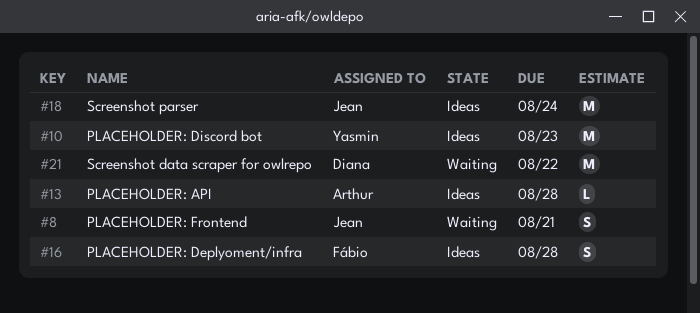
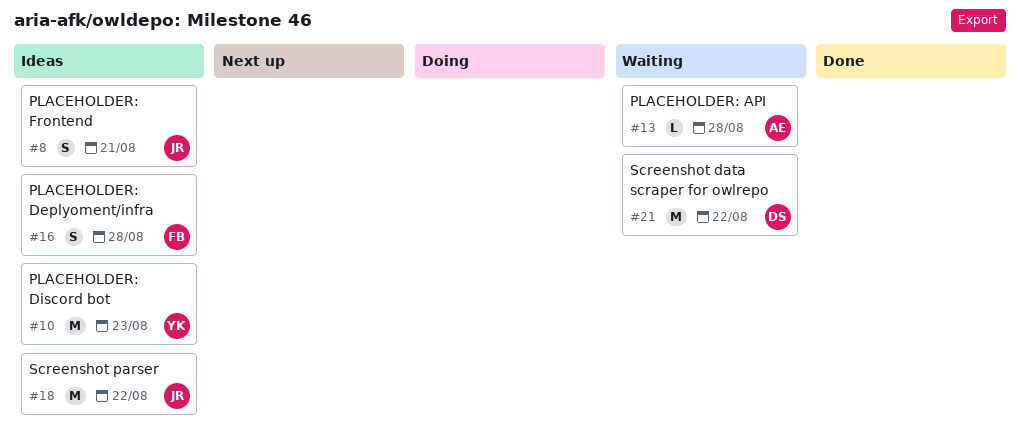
#8, status: Waiting -> Ideas
#13, status: Ideas -> Waiting
#18, due: Aug 24 -> Aug 22

